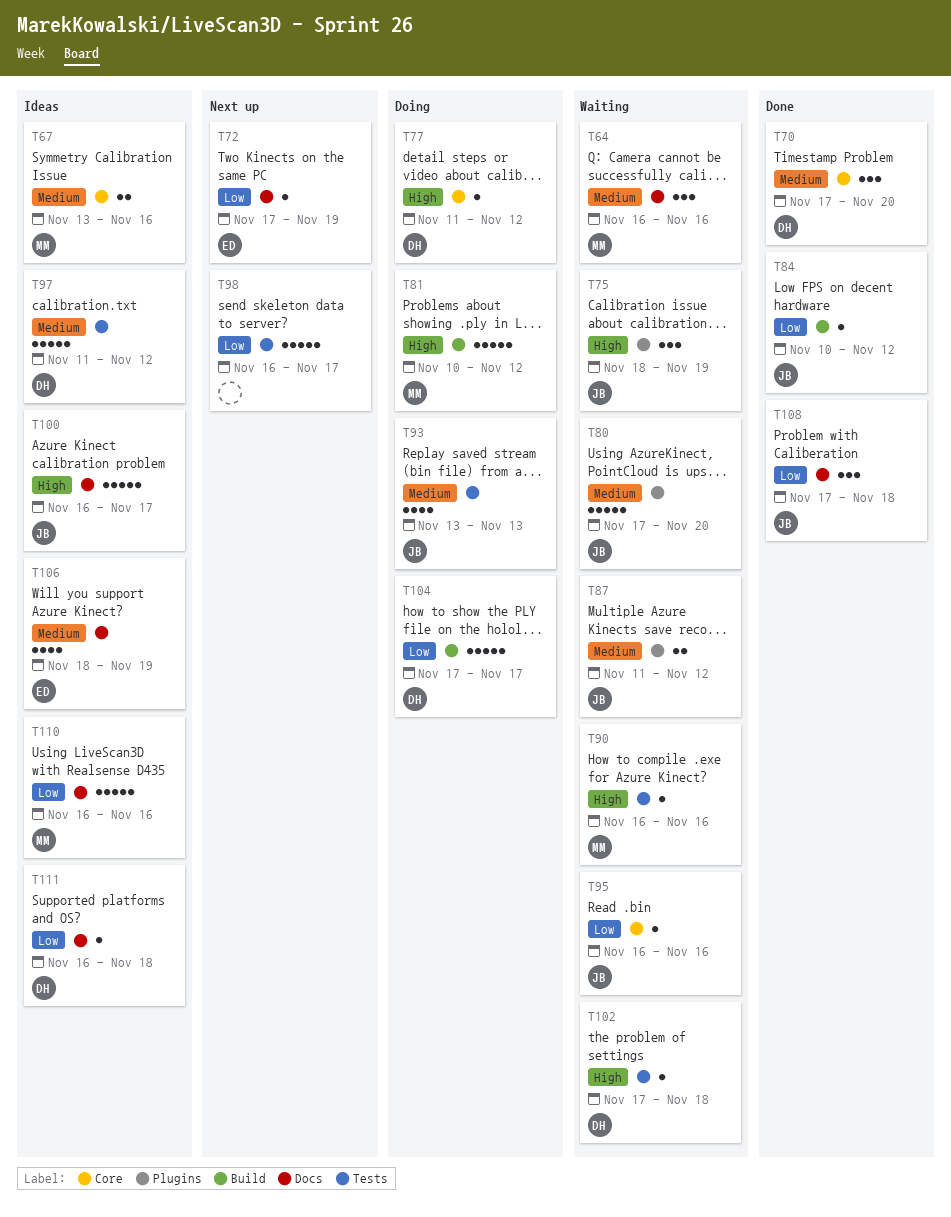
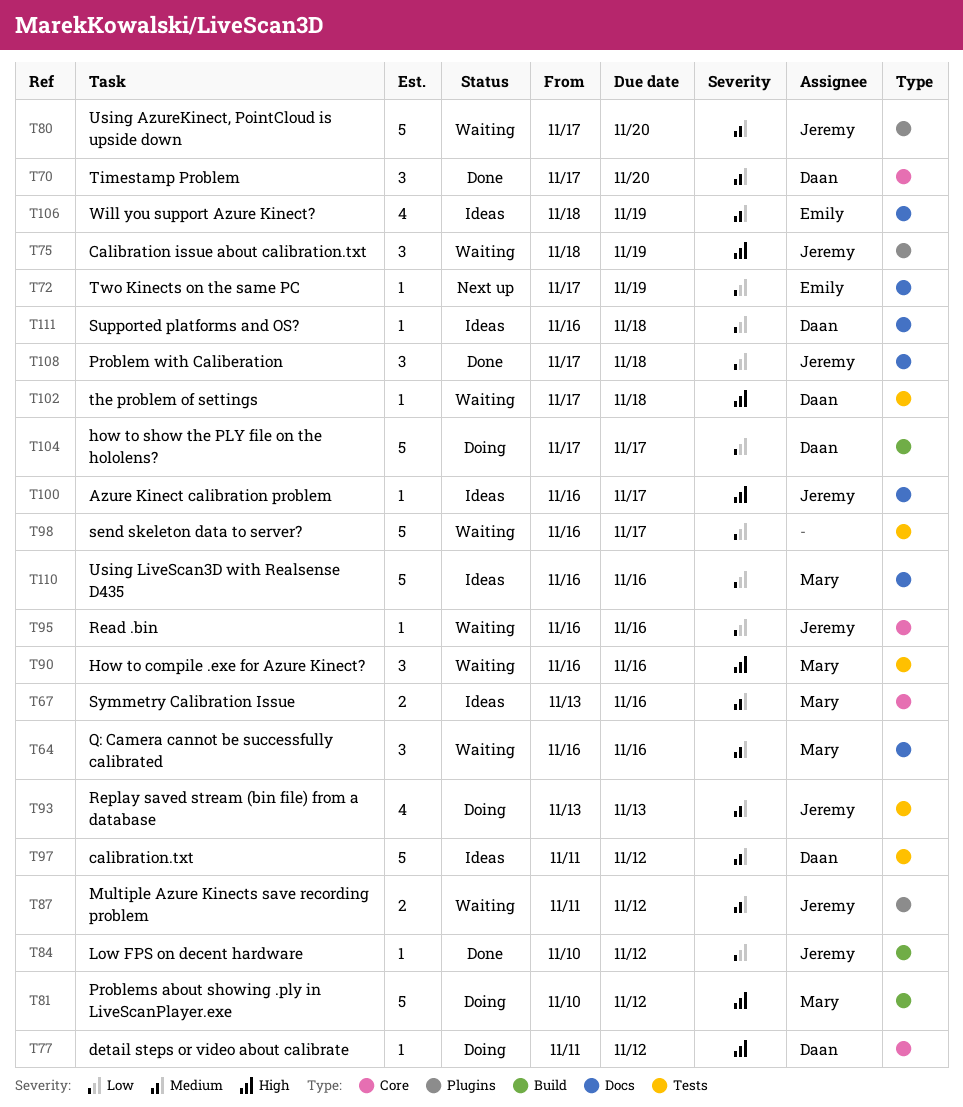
T90, estimate: 1 -> 3
T98, status: Next up -> Waiting
T100, estimate: 5 -> 1

